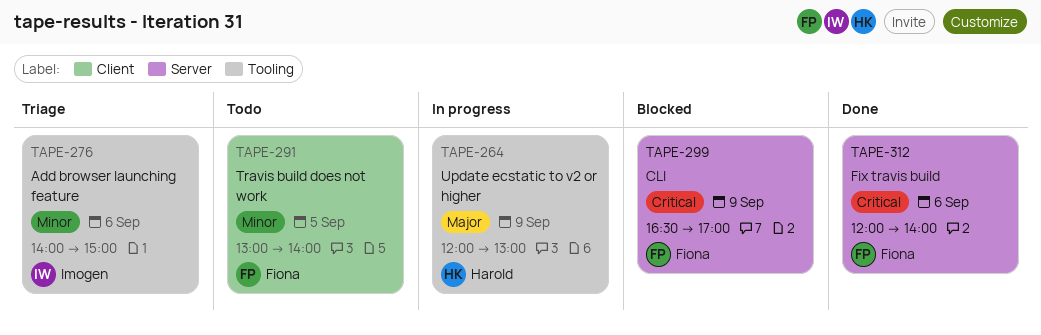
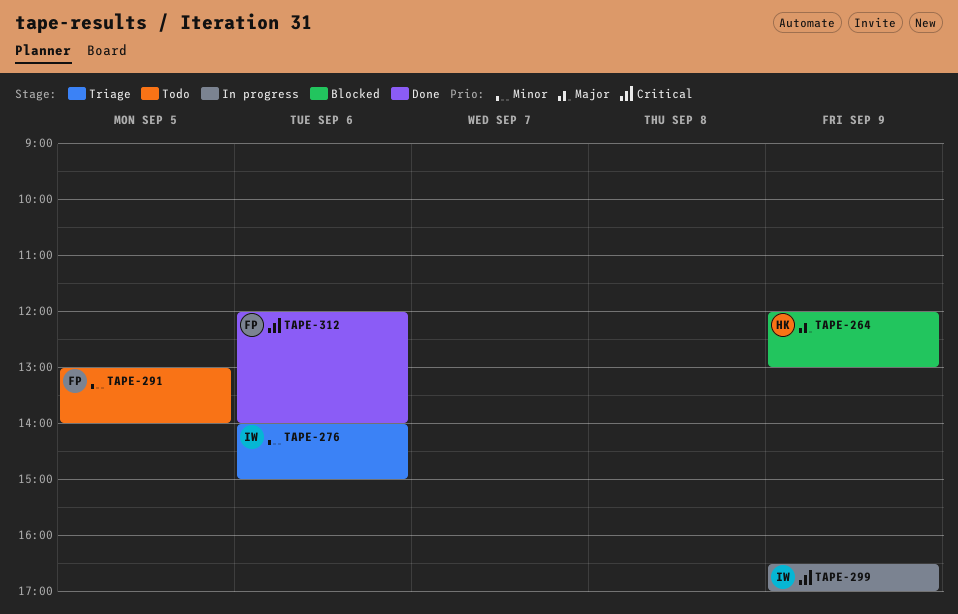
TAPE-264, status: In progress -> Blocked
TAPE-299, status: Blocked -> In progress
TAPE-299, owner: Fiona -> Imogen

